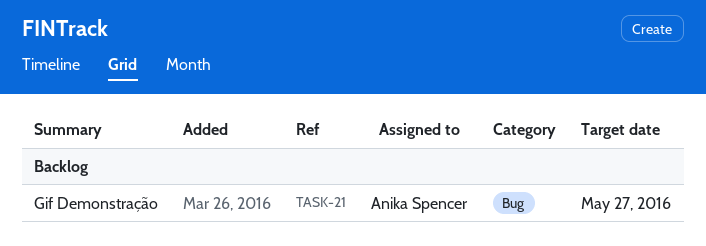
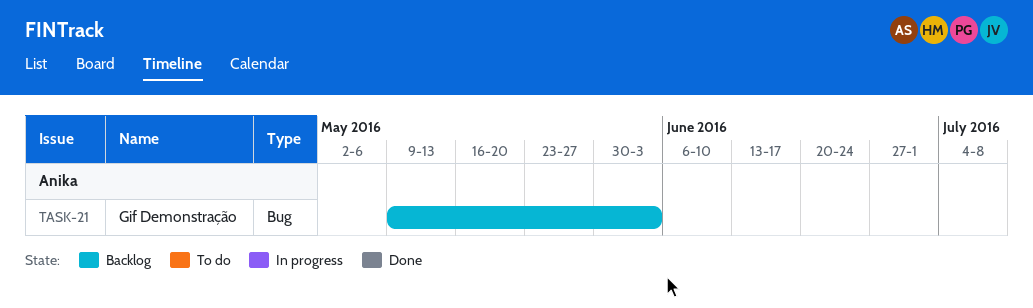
TASK-21, due: May 27 -> Jun 3

